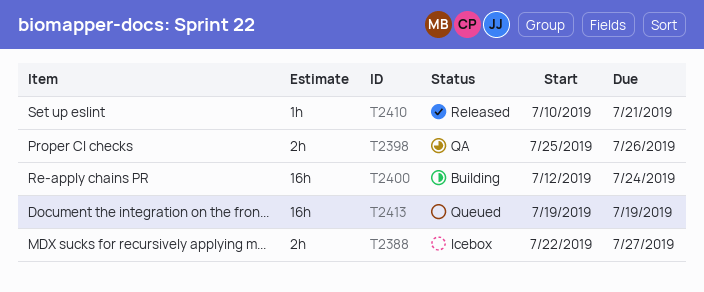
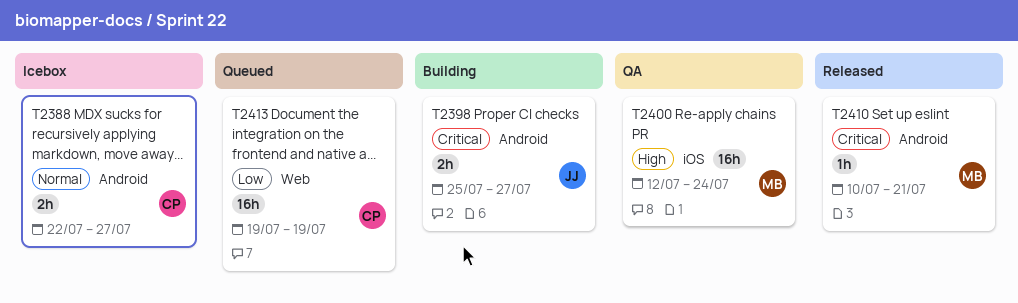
T2398, status: QA -> Building
T2398, due: Jul 26 -> Jul 27
T2400, status: Building -> QA

